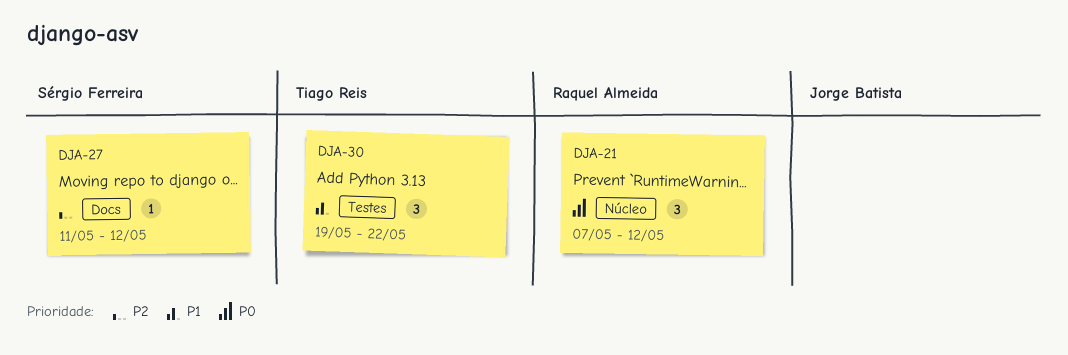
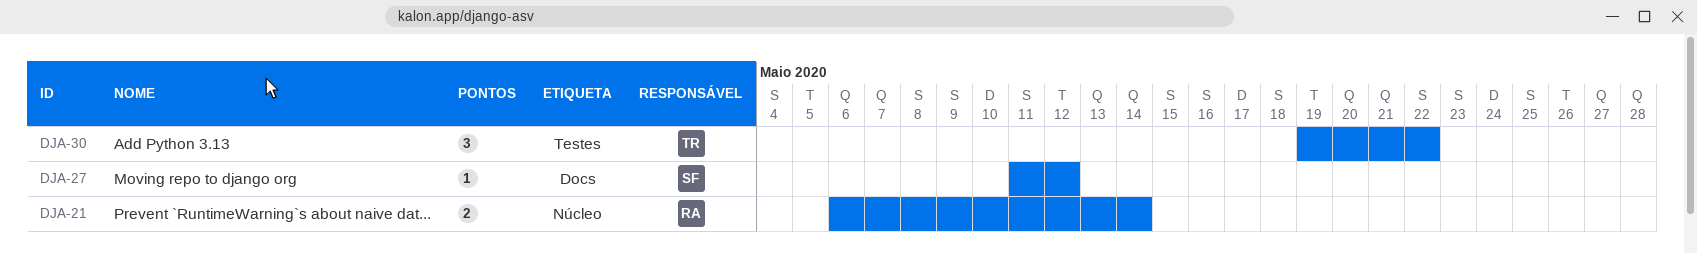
DJA-21, estimate: 3 -> 2
DJA-21, start: May 7 -> May 6
DJA-21, due: May 12 -> May 14

